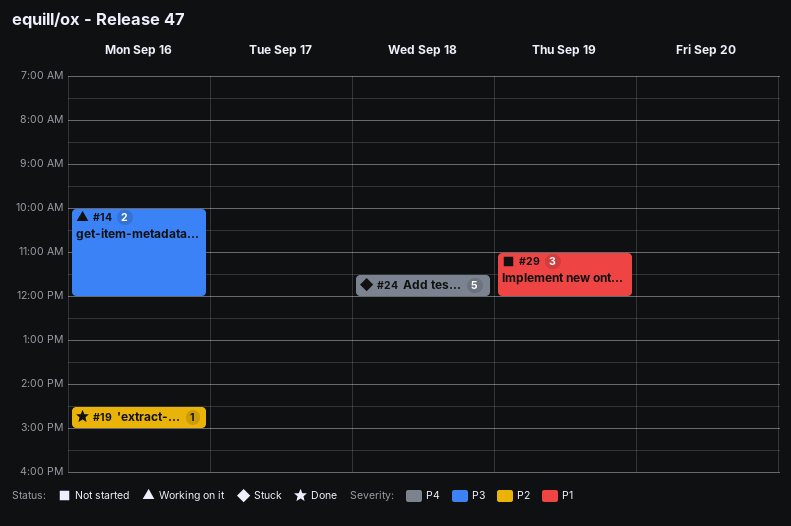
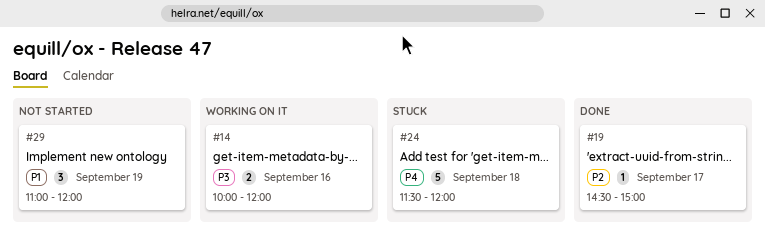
#19, day: Sep 16 -> Sep 17

